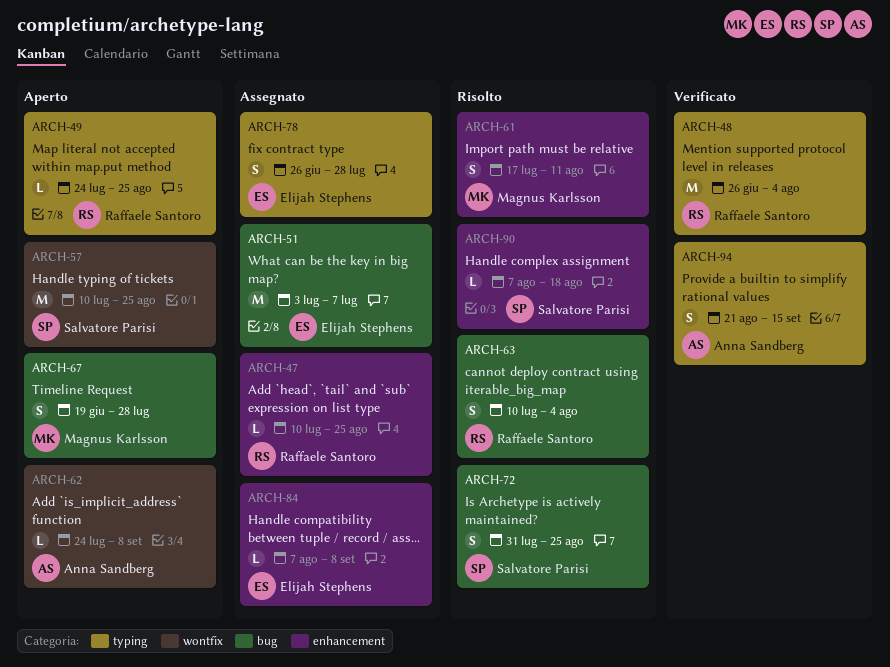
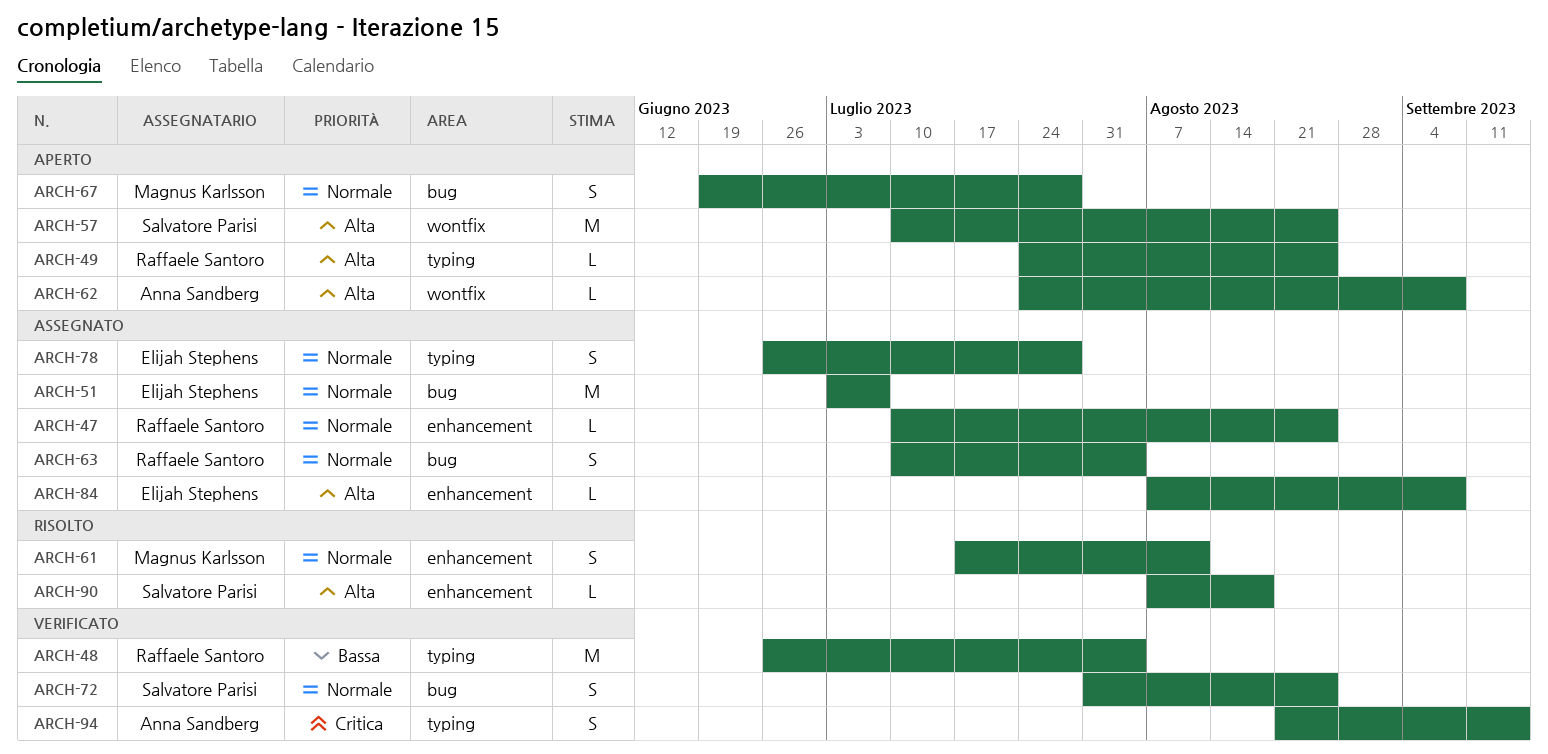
ARCH-63, status: Risolto -> Assegnato
ARCH-72, status: Risolto -> Verificato

